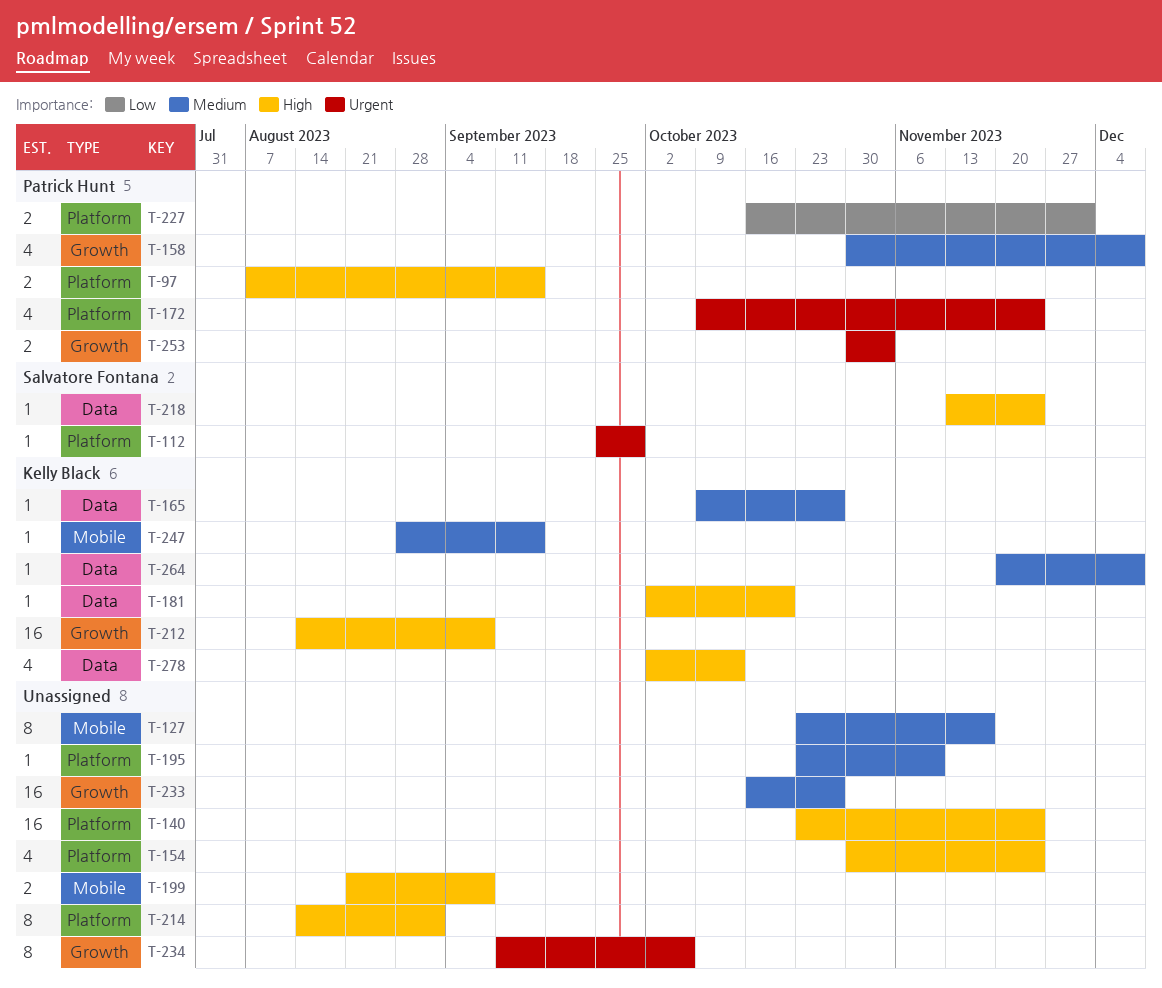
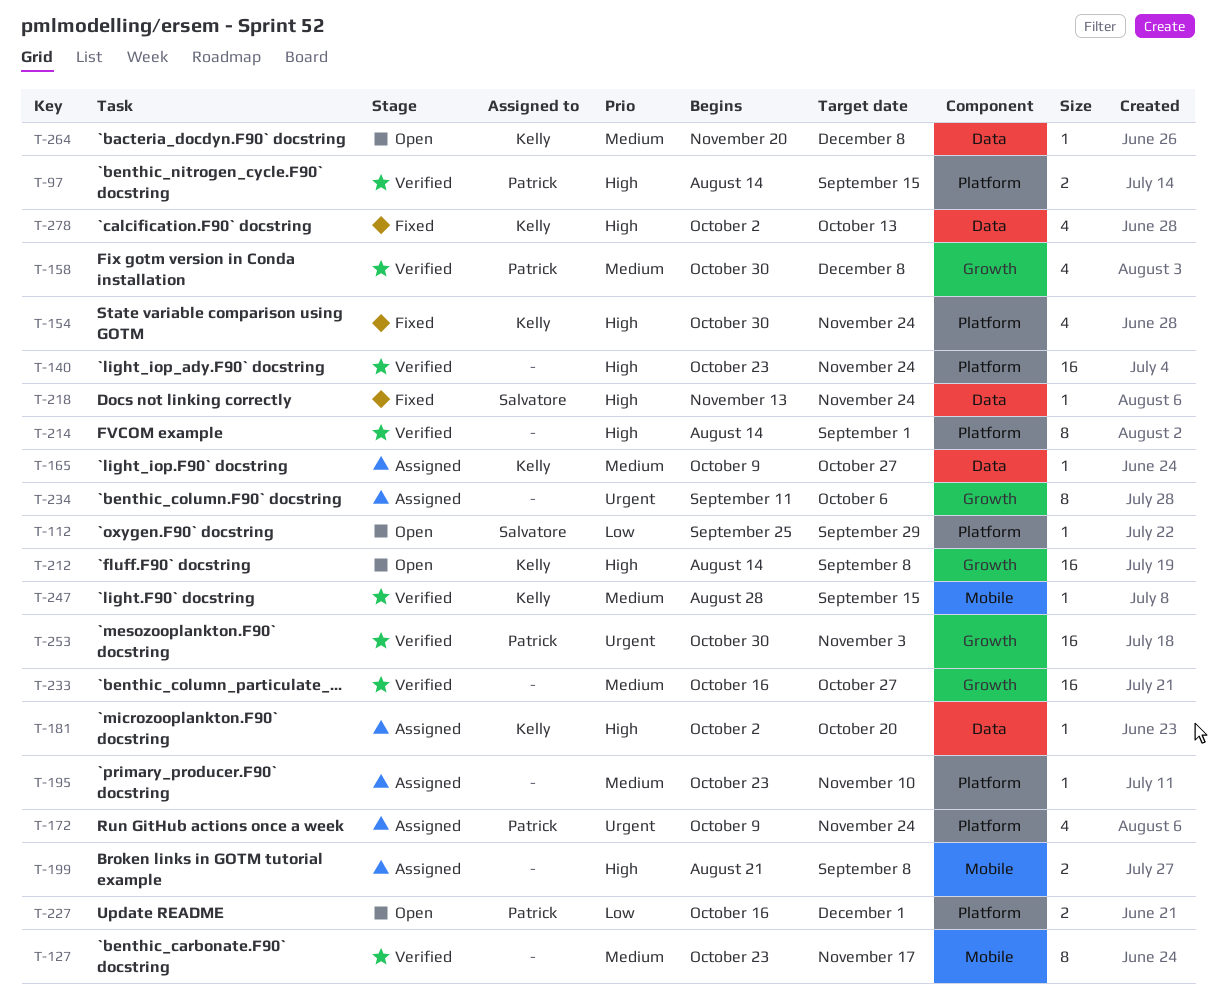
T-97, start: Aug 7 -> Aug 14
T-112, priority: Urgent -> Low
T-154, owner: none -> Kelly Black
T-253, estimate: 2 -> 16

